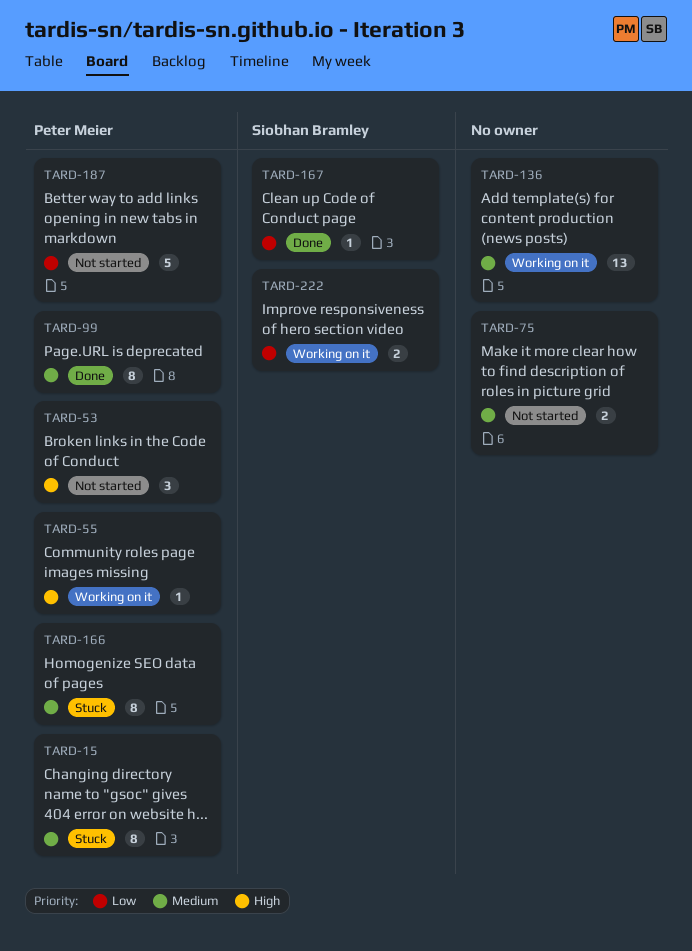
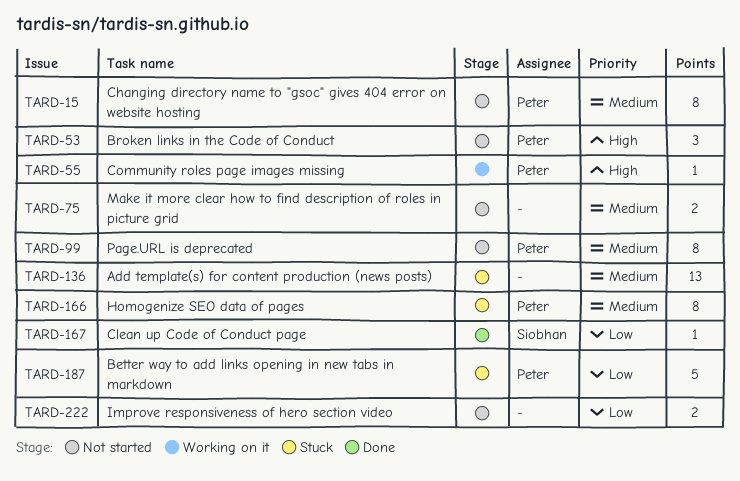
TARD-15, status: Stuck -> Not started
TARD-99, status: Done -> Not started
TARD-136, status: Working on it -> Stuck
TARD-187, status: Not started -> Stuck
TARD-222, status: Working on it -> Not started
TARD-222, owner: Siobhan Bramley -> none

